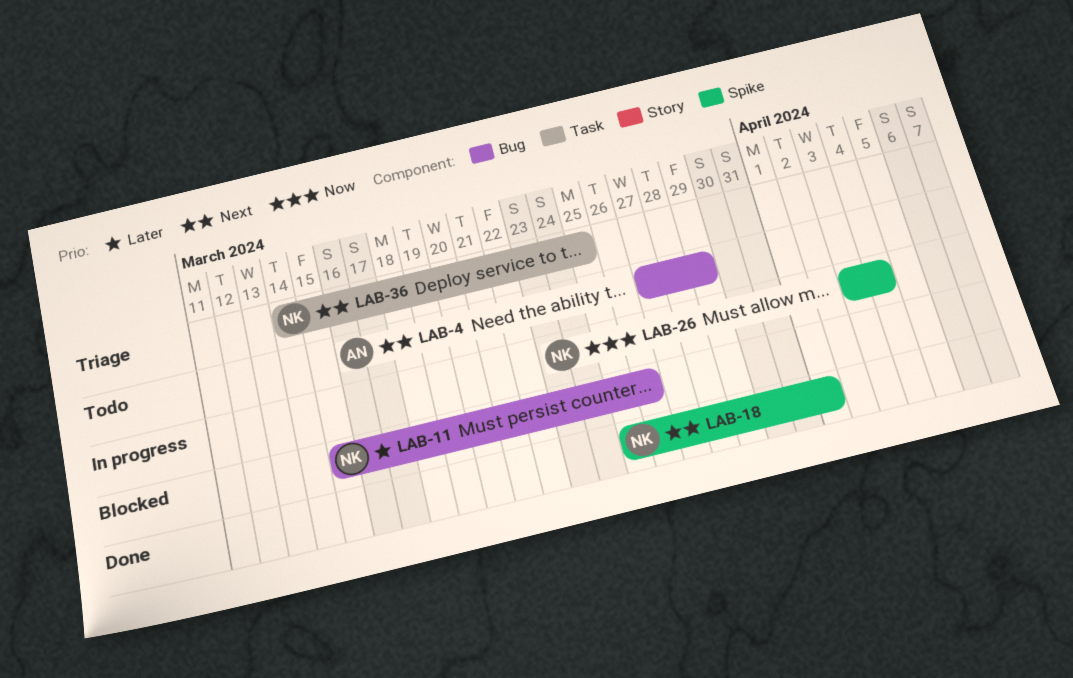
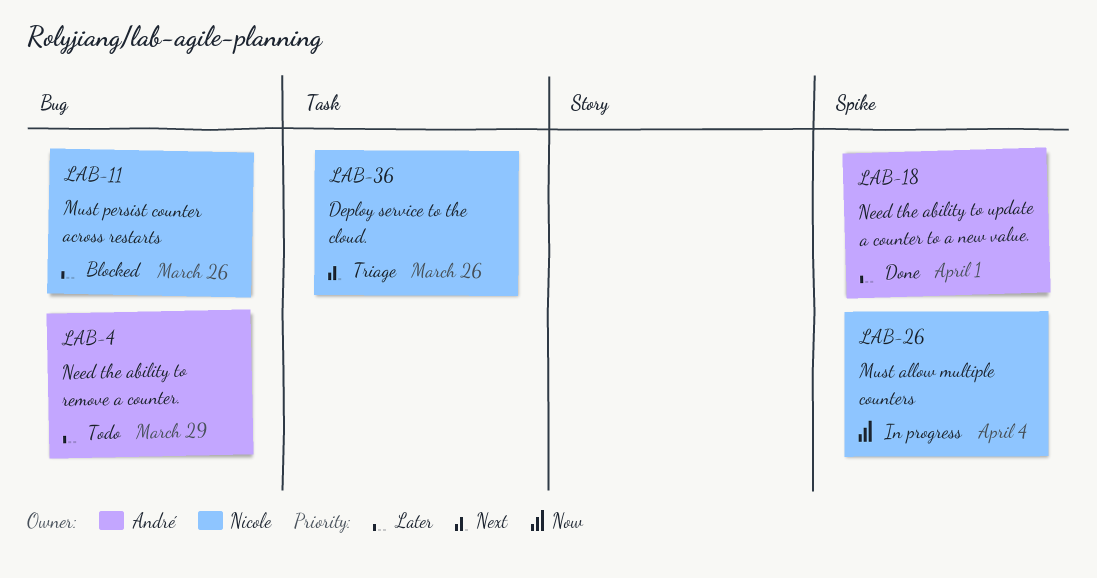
LAB-4, priority: Next -> Later
LAB-18, owner: Nicole -> André
LAB-18, priority: Next -> Later
LAB-36, due: Mar 25 -> Mar 26

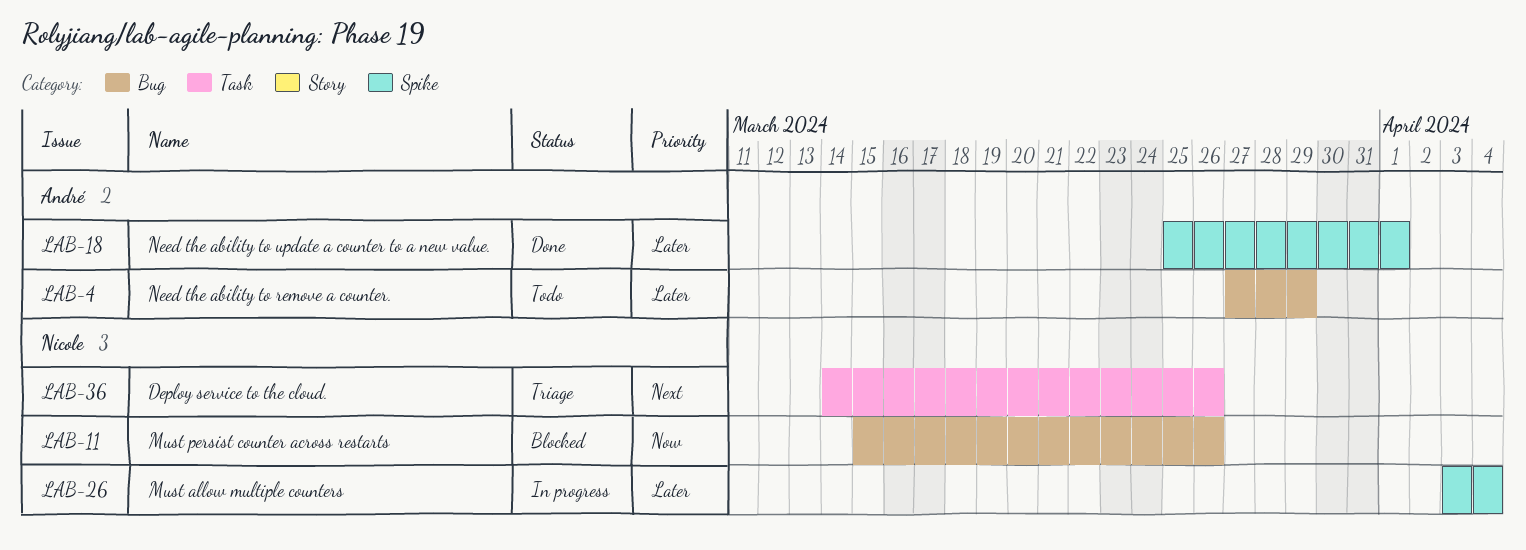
LAB-11, priority: Later -> Now
LAB-26, priority: Now -> Later

